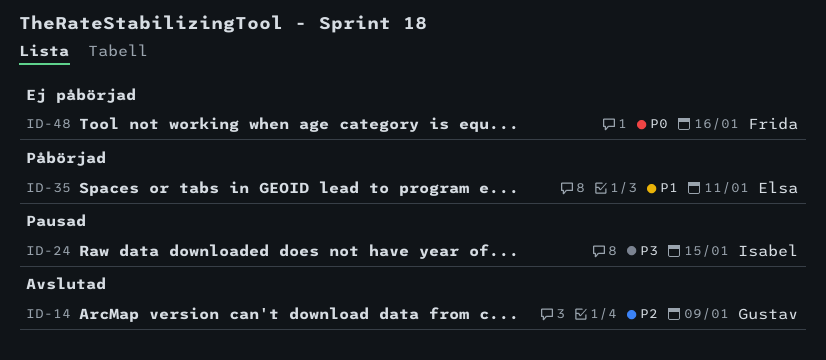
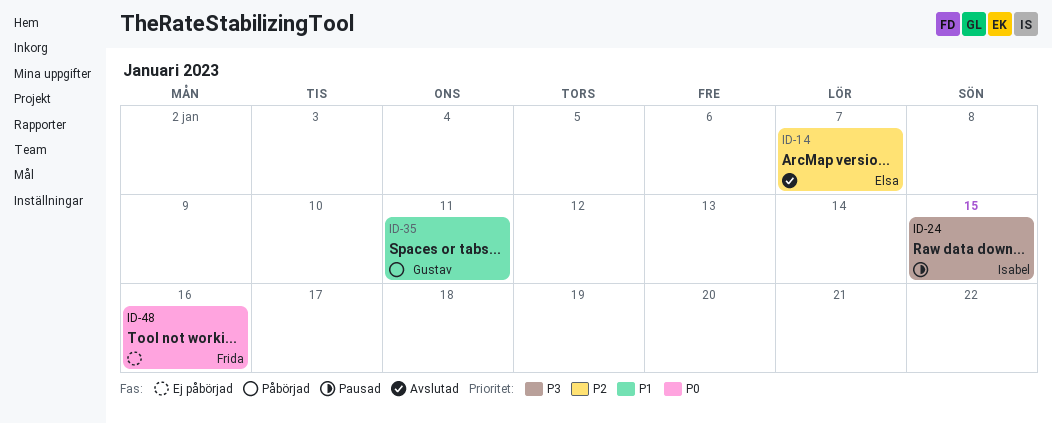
ID-14, owner: Gustav -> Elsa
ID-14, due: Jan 9 -> Jan 7
ID-35, owner: Elsa -> Gustav

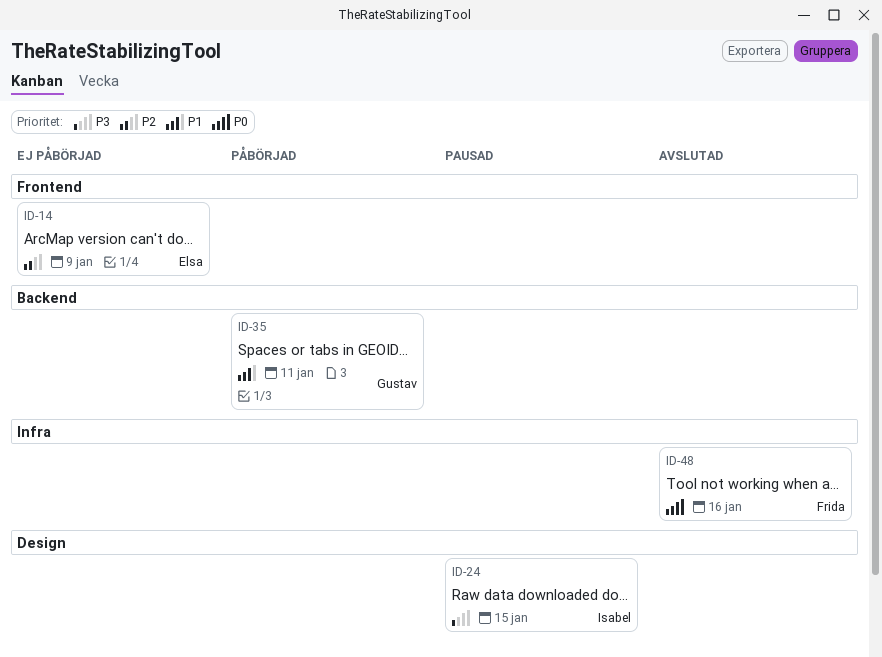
ID-14, status: Avslutad -> Ej påbörjad
ID-14, due: Jan 7 -> Jan 9
ID-48, status: Ej påbörjad -> Avslutad

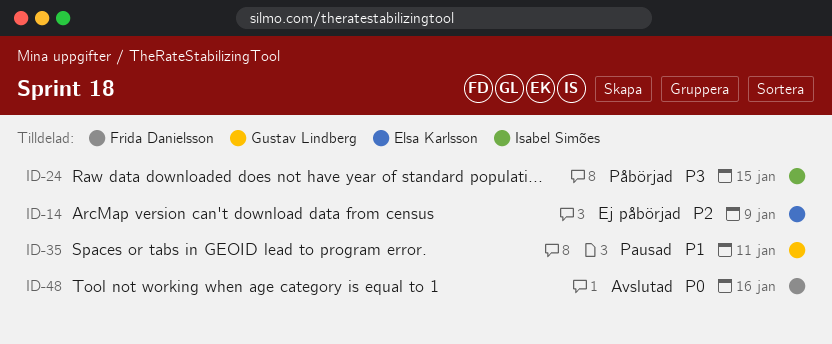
ID-24, status: Pausad -> Påbörjad
ID-35, status: Påbörjad -> Pausad

